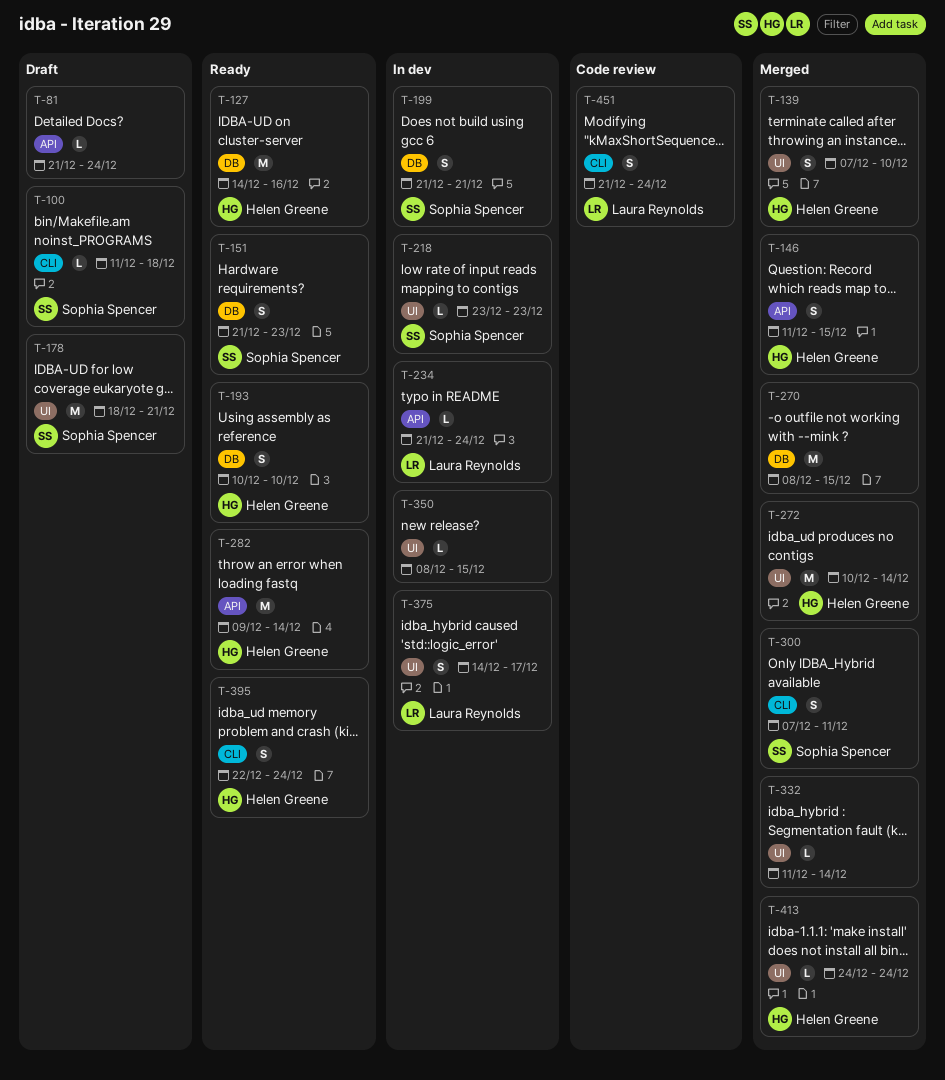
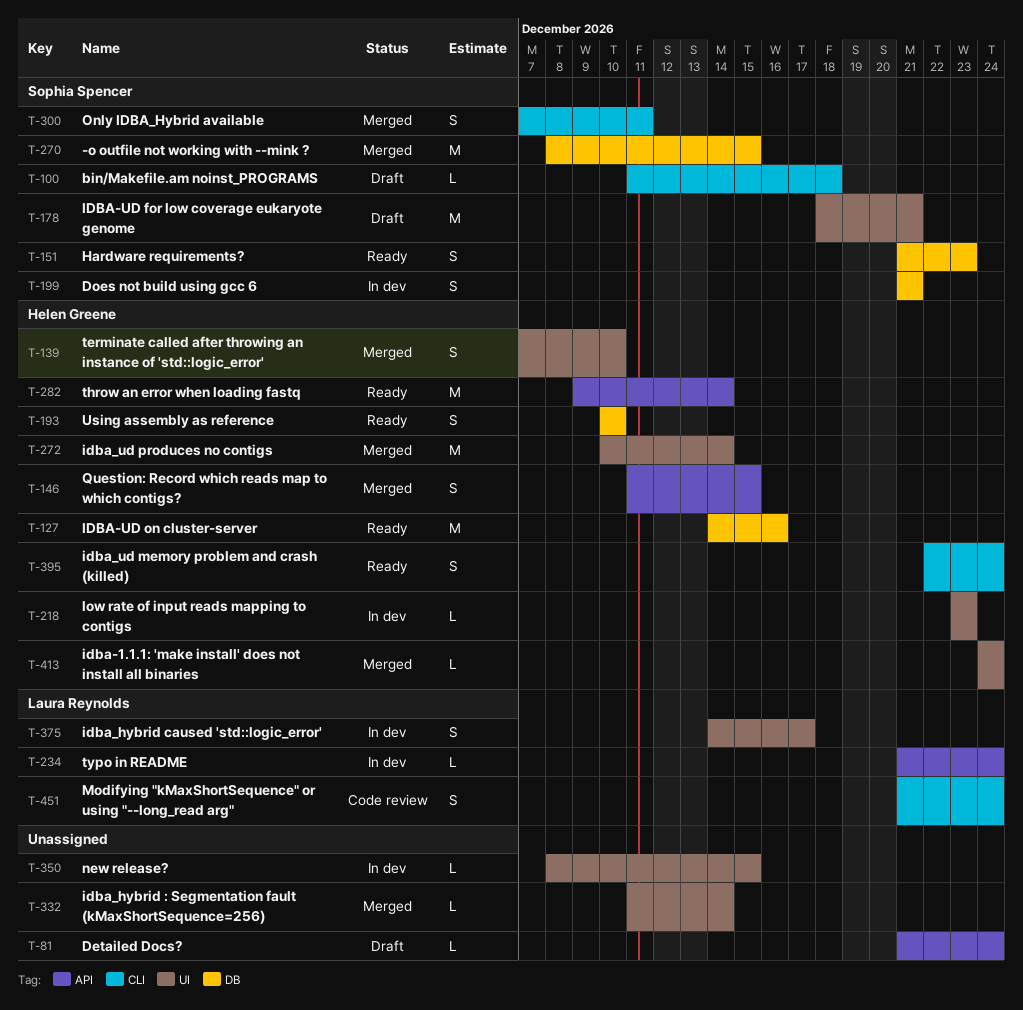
T-218, owner: Sophia Spencer -> Helen Greene
T-270, owner: none -> Sophia Spencer

